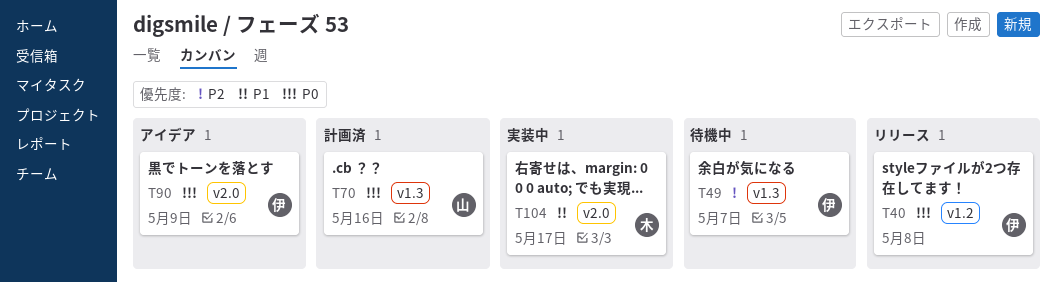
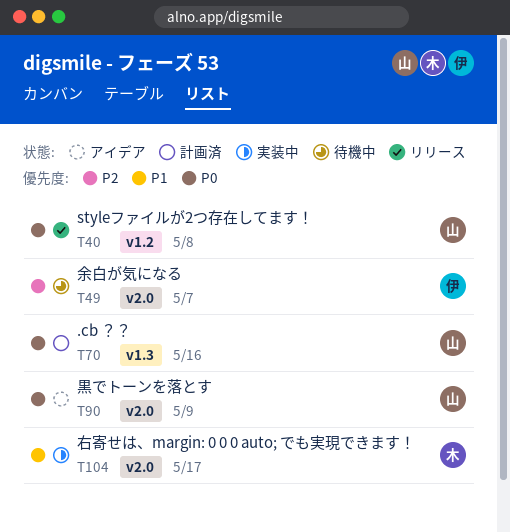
T40, owner: 伊 -> 山
T49, label: v1.3 -> v2.0
T90, owner: 伊 -> 山

